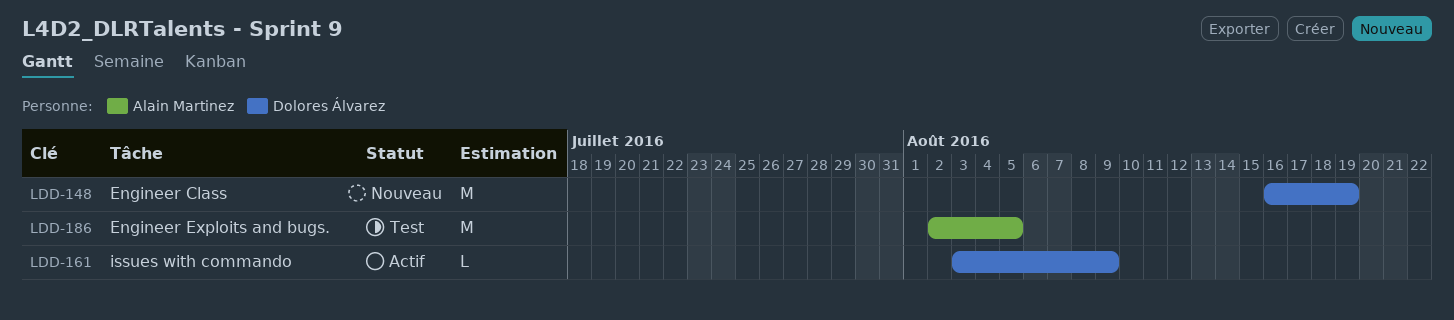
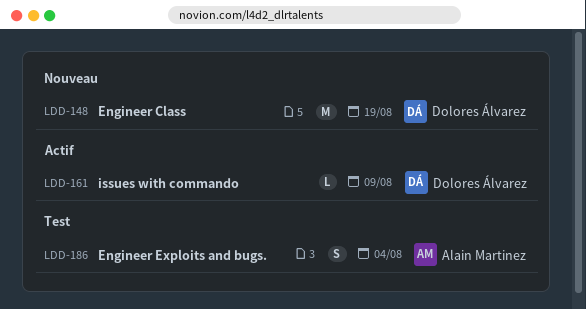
LDD-186, estimate: M -> S
LDD-186, due: Aug 5 -> Aug 4

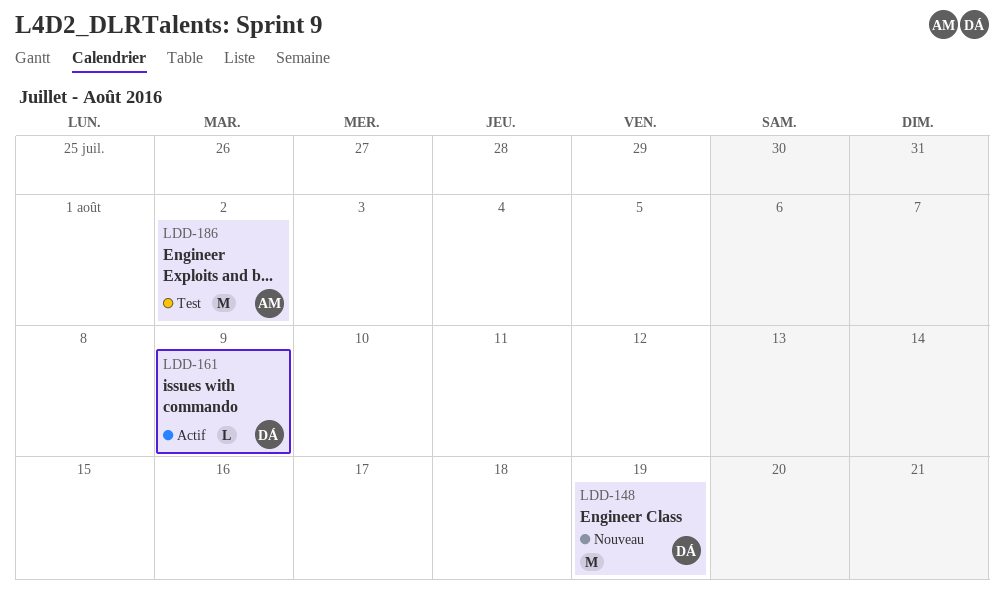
LDD-186, estimate: S -> M
LDD-186, due: Aug 4 -> Aug 2

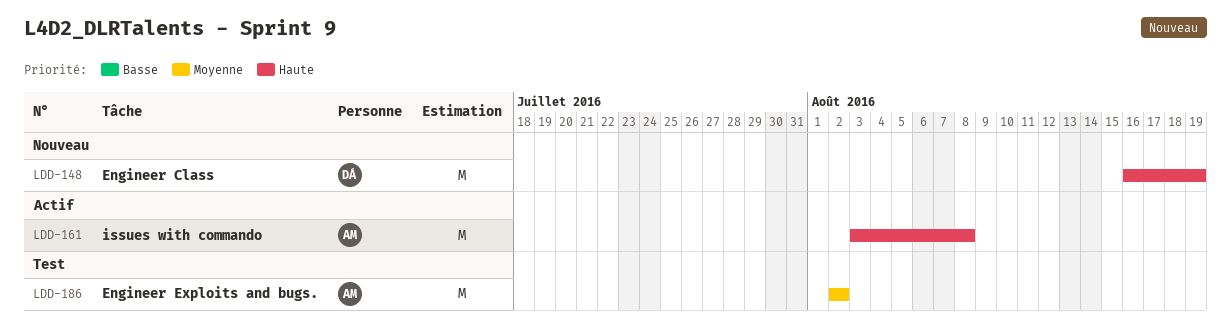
LDD-161, owner: DÁ -> AM
LDD-161, estimate: L -> M
LDD-161, due: Aug 9 -> Aug 8

